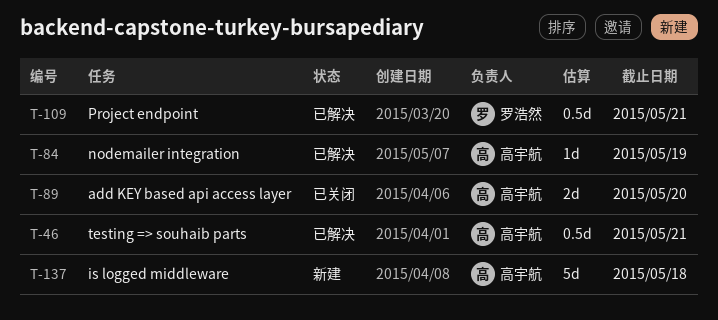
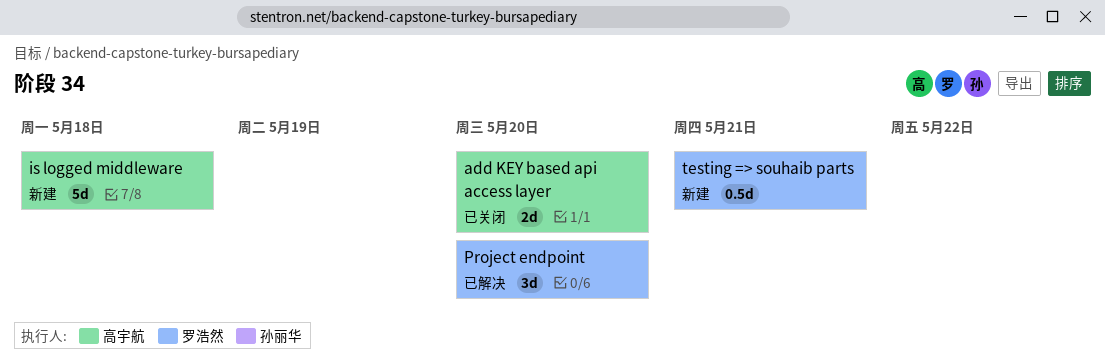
nodemailer integration: present -> none
Project endpoint, estimate: 0.5d -> 3d
Project endpoint, due: May 21 -> May 20
testing => souhaib parts, status: 已解决 -> 新建
testing => souhaib parts, owner: 高宇航 -> 罗浩然

